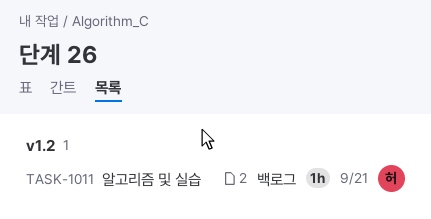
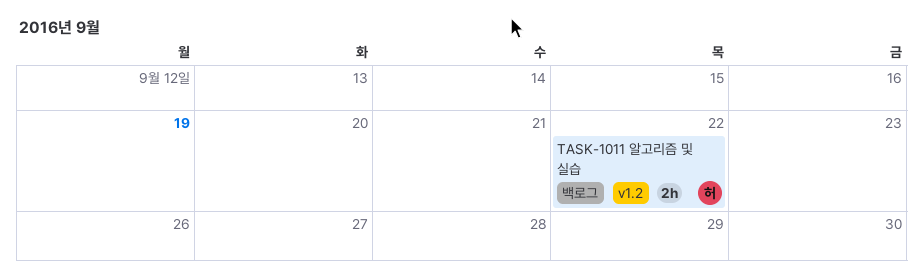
TASK-1011, estimate: 1h -> 2h
TASK-1011, due: Sep 21 -> Sep 22

